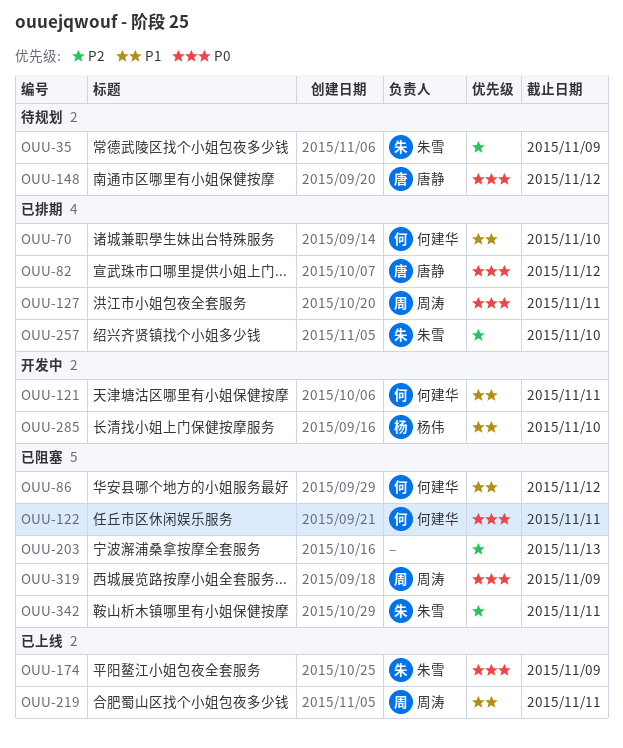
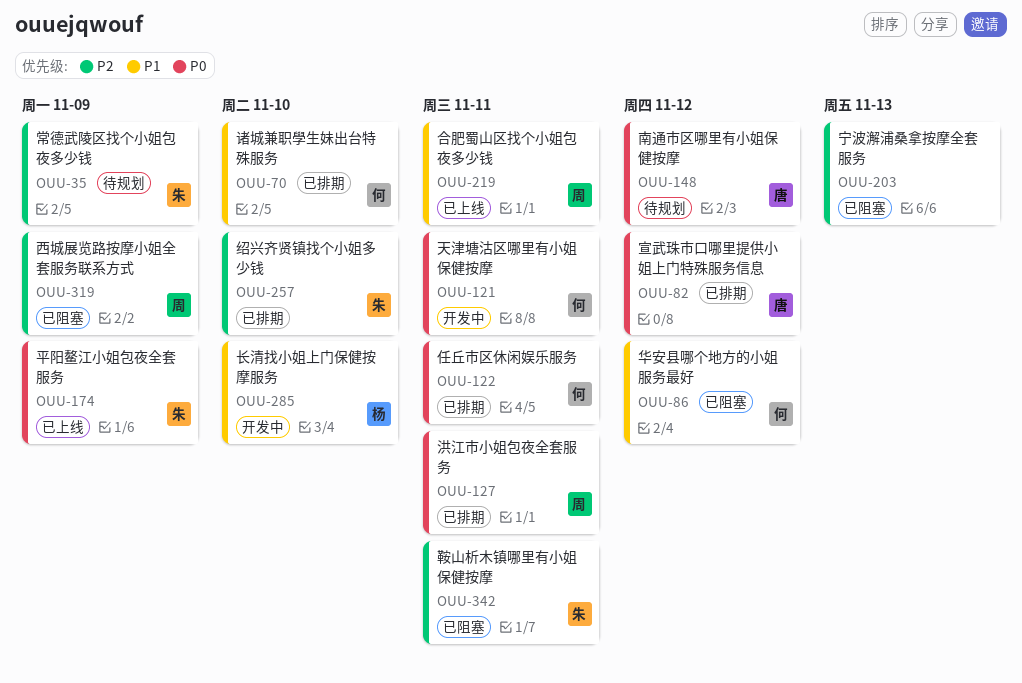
OUU-121, priority: P1 -> P0
OUU-122, status: 已阻塞 -> 已排期
OUU-319, priority: P0 -> P2

